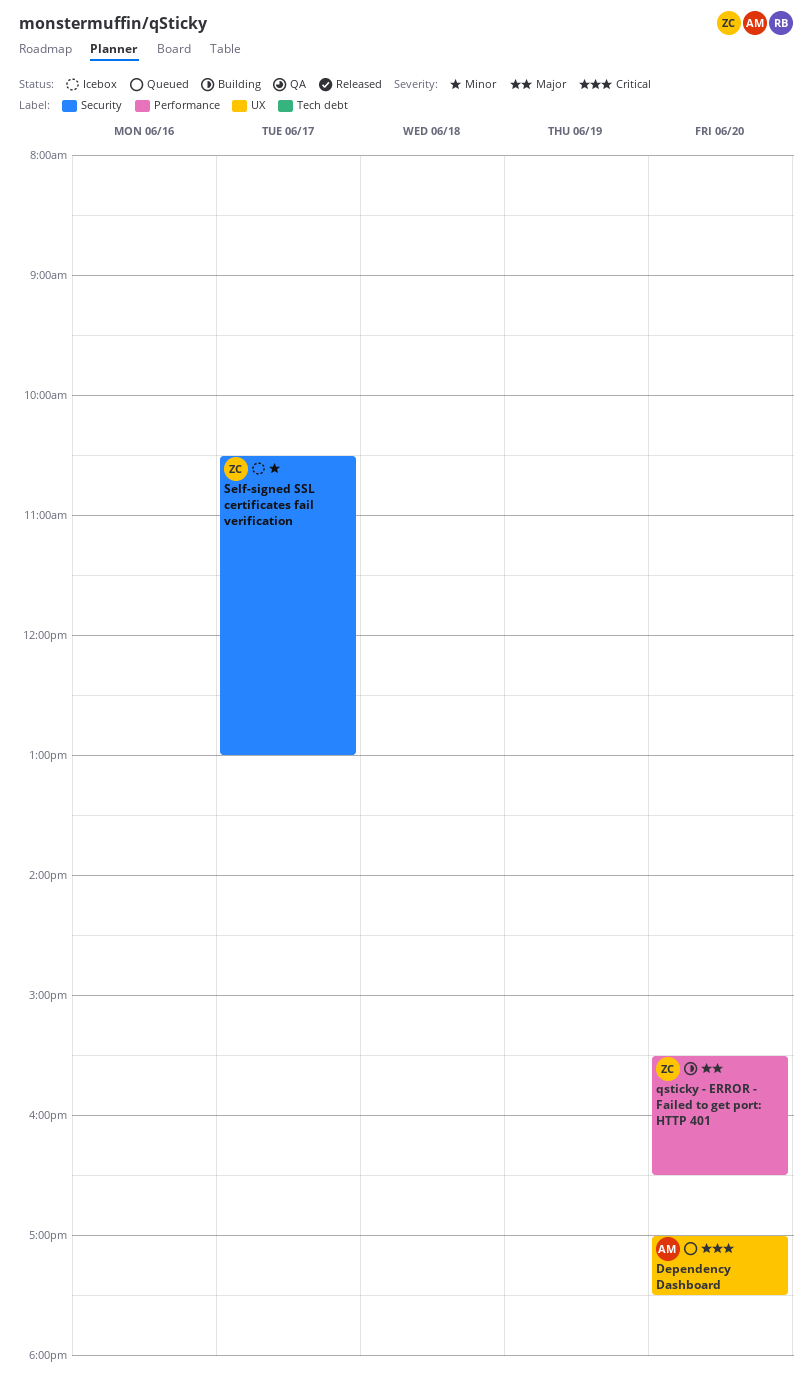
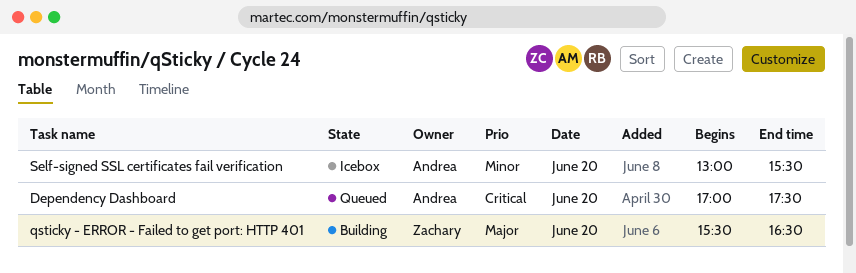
Self-signed SSL certificates fail verification, owner: Zachary -> Andrea
Self-signed SSL certificates fail verification, day: Jun 17 -> Jun 20
Self-signed SSL certificates fail verification, begins: 10:30 -> 13:00
Self-signed SSL certificates fail verification, ends: 13:00 -> 15:30

